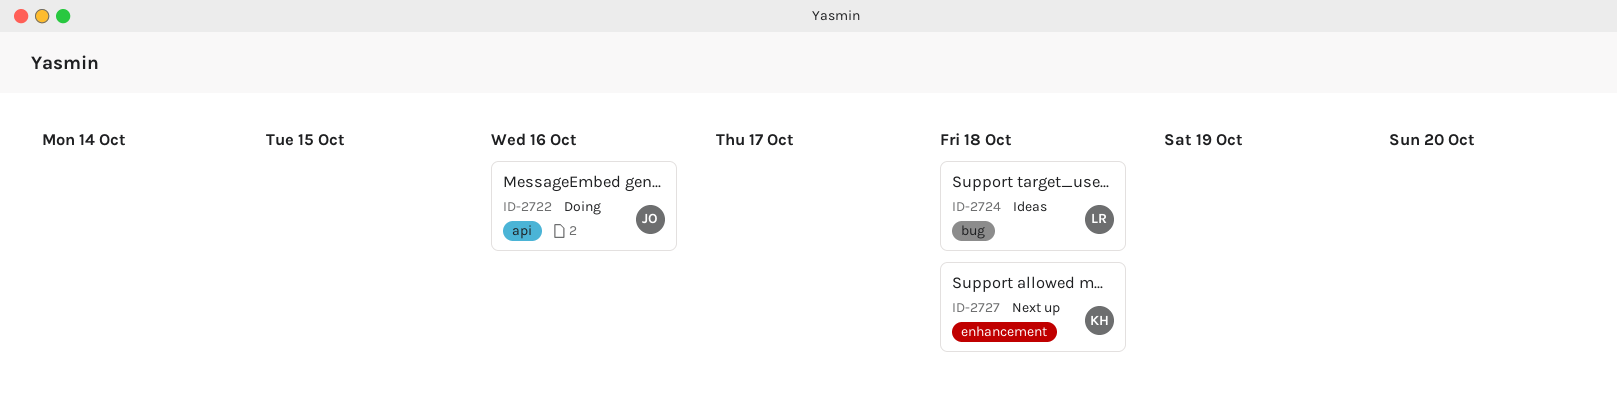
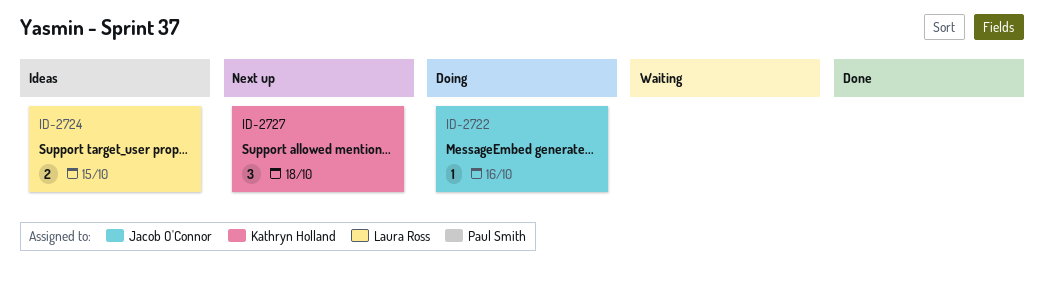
ID-2724, due: Oct 18 -> Oct 15

